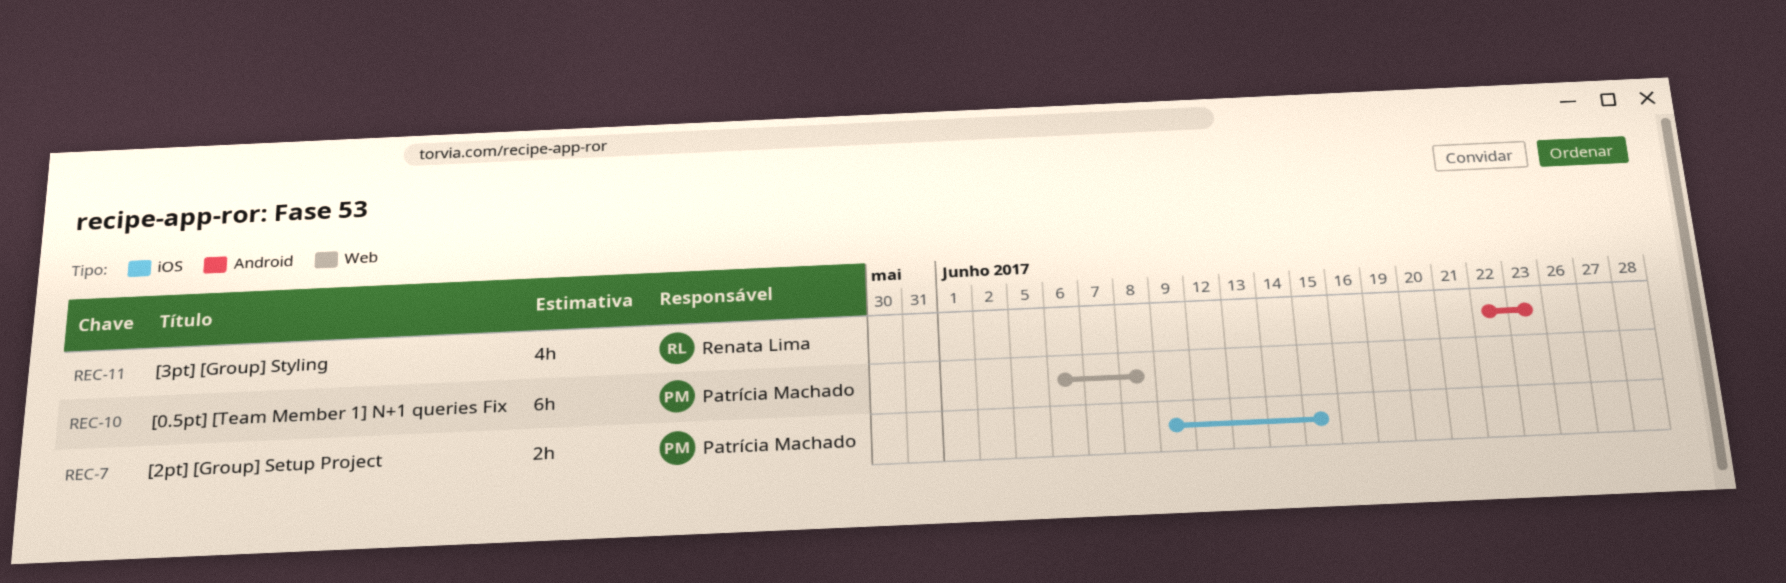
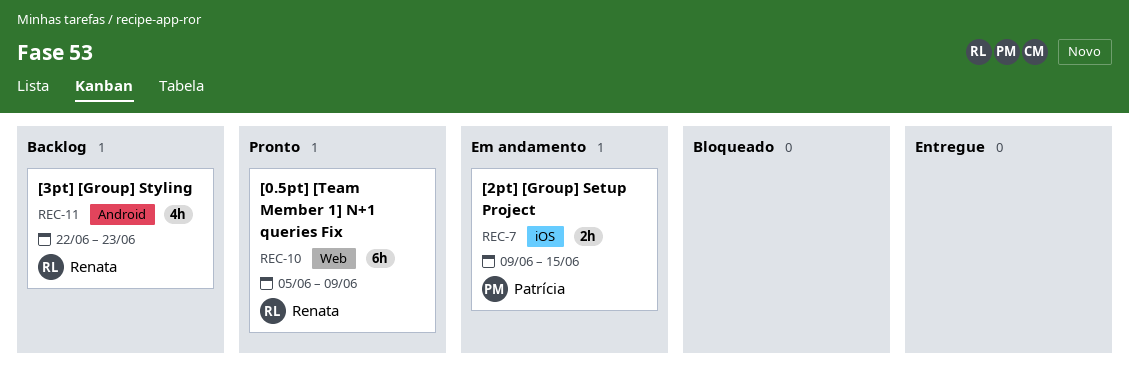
REC-10, owner: Patrícia Machado -> Renata Lima
REC-10, start: Jun 6 -> Jun 5
REC-10, due: Jun 8 -> Jun 9

